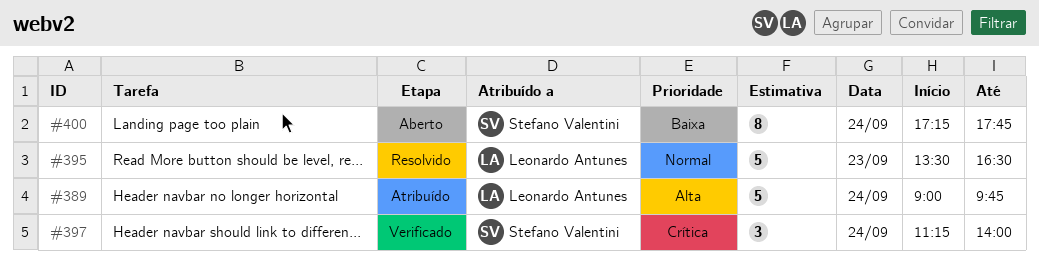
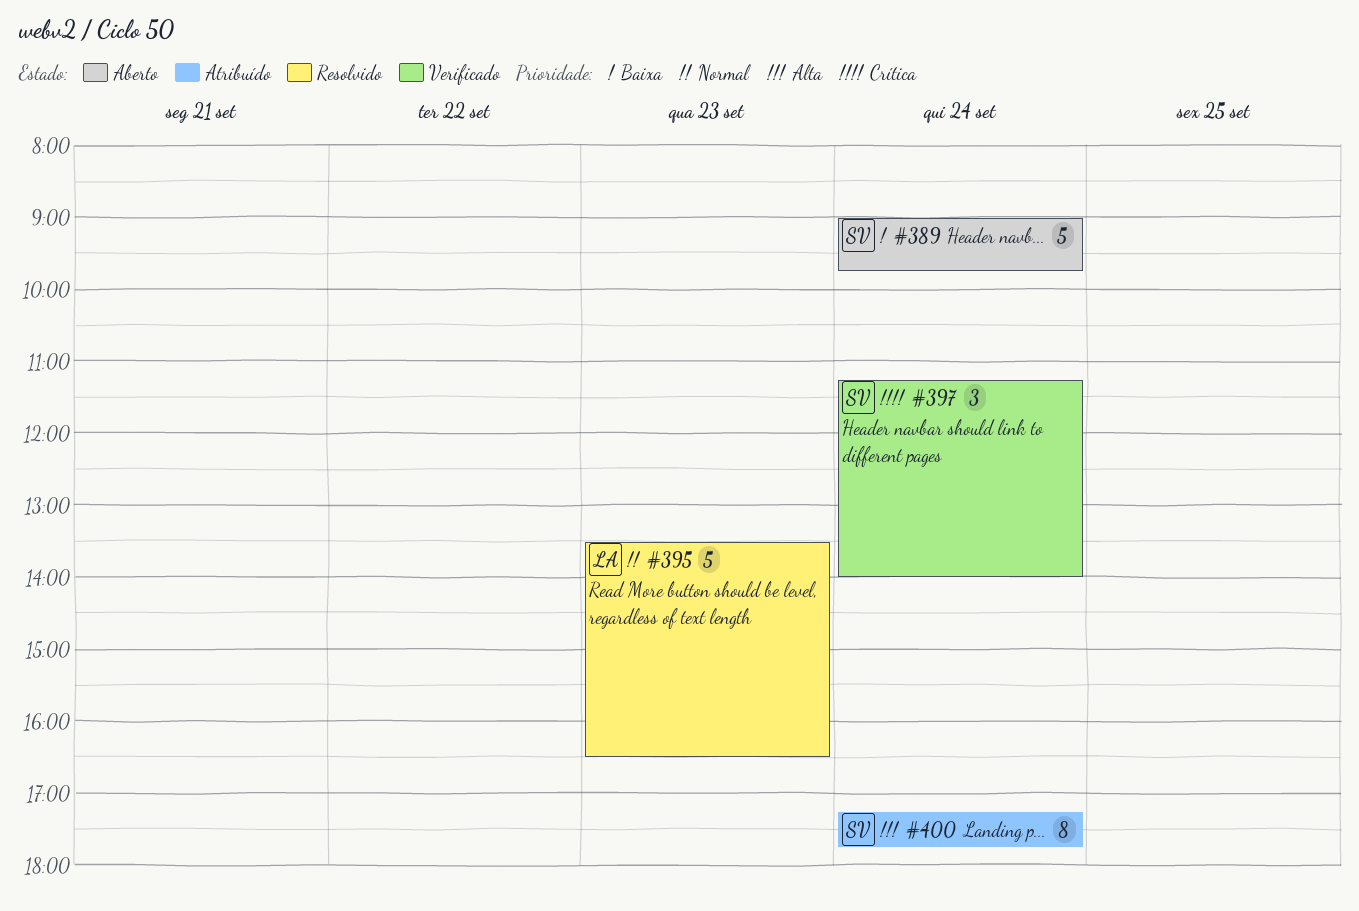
#389, status: Atribuído -> Aberto
#389, owner: Leonardo Antunes -> Stefano Valentini
#389, priority: Alta -> Baixa
#400, status: Aberto -> Atribuído
#400, priority: Baixa -> Alta

